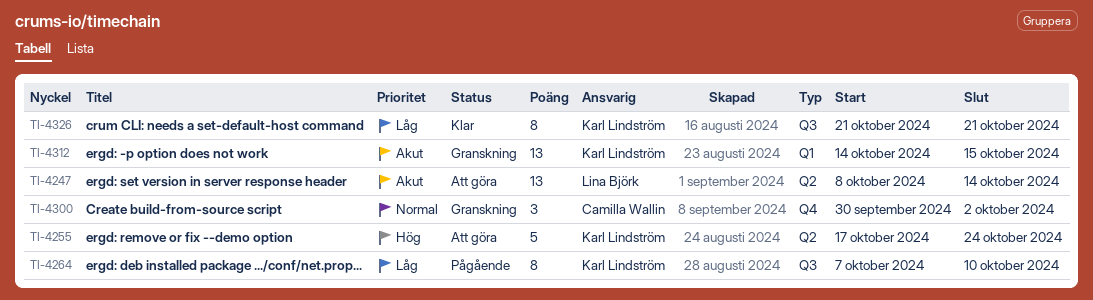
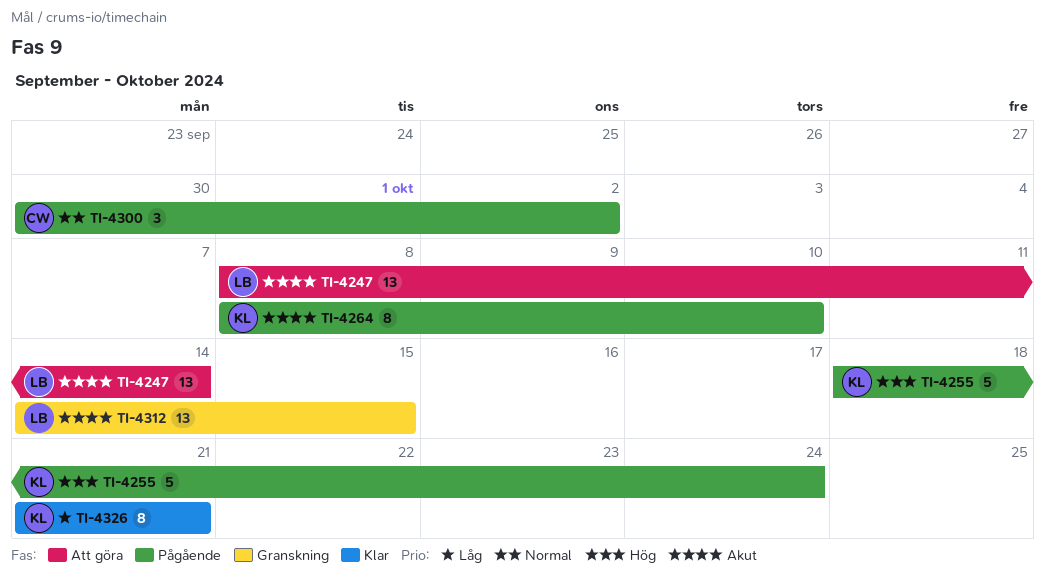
TI-4255, status: Att göra -> Pågående
TI-4255, start: Oct 17 -> Oct 18
TI-4264, priority: Låg -> Akut
TI-4264, start: Oct 7 -> Oct 8
TI-4300, status: Granskning -> Pågående
TI-4312, owner: Karl Lindström -> Lina Björk

